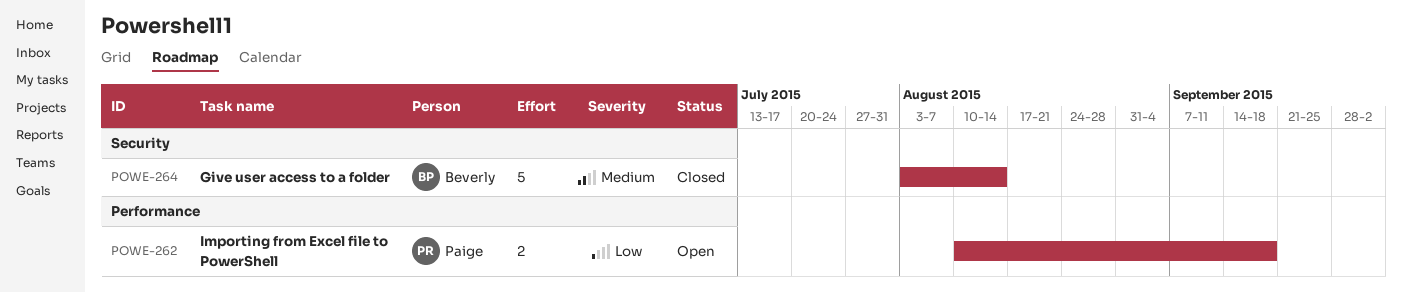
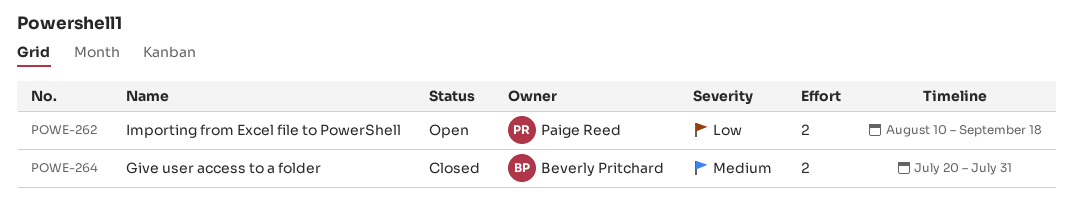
POWE-264, estimate: 5 -> 2
POWE-264, start: Aug 3 -> Jul 20
POWE-264, due: Aug 14 -> Jul 31

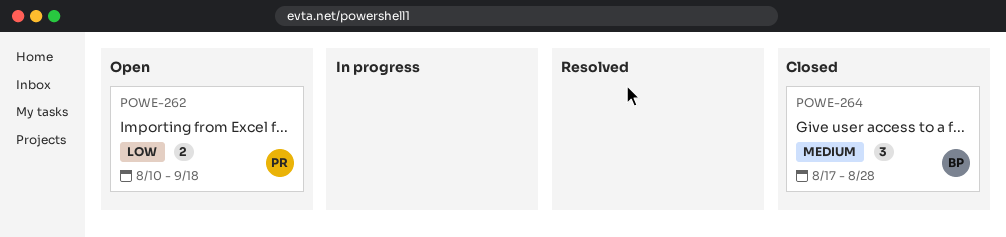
POWE-264, estimate: 2 -> 3
POWE-264, start: Jul 20 -> Aug 17
POWE-264, due: Jul 31 -> Aug 28

